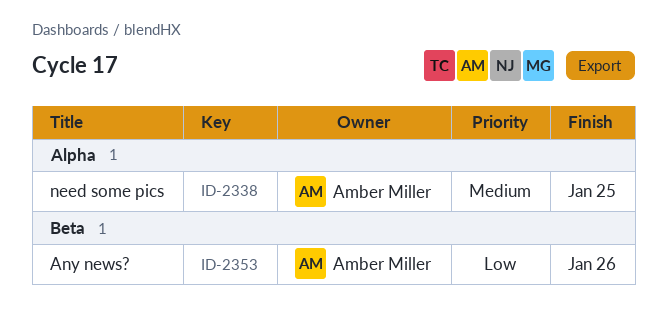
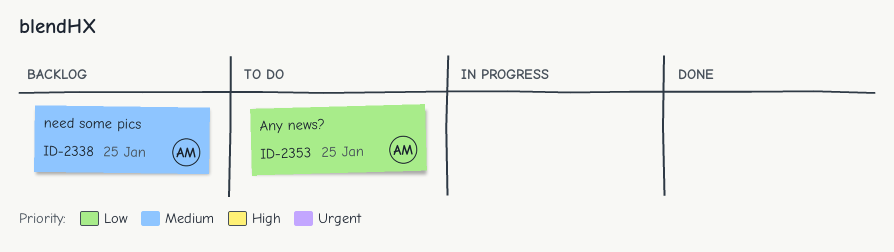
ID-2353, due: Jan 26 -> Jan 25

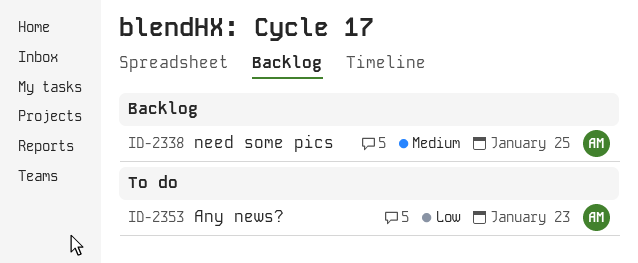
ID-2353, due: Jan 25 -> Jan 23

